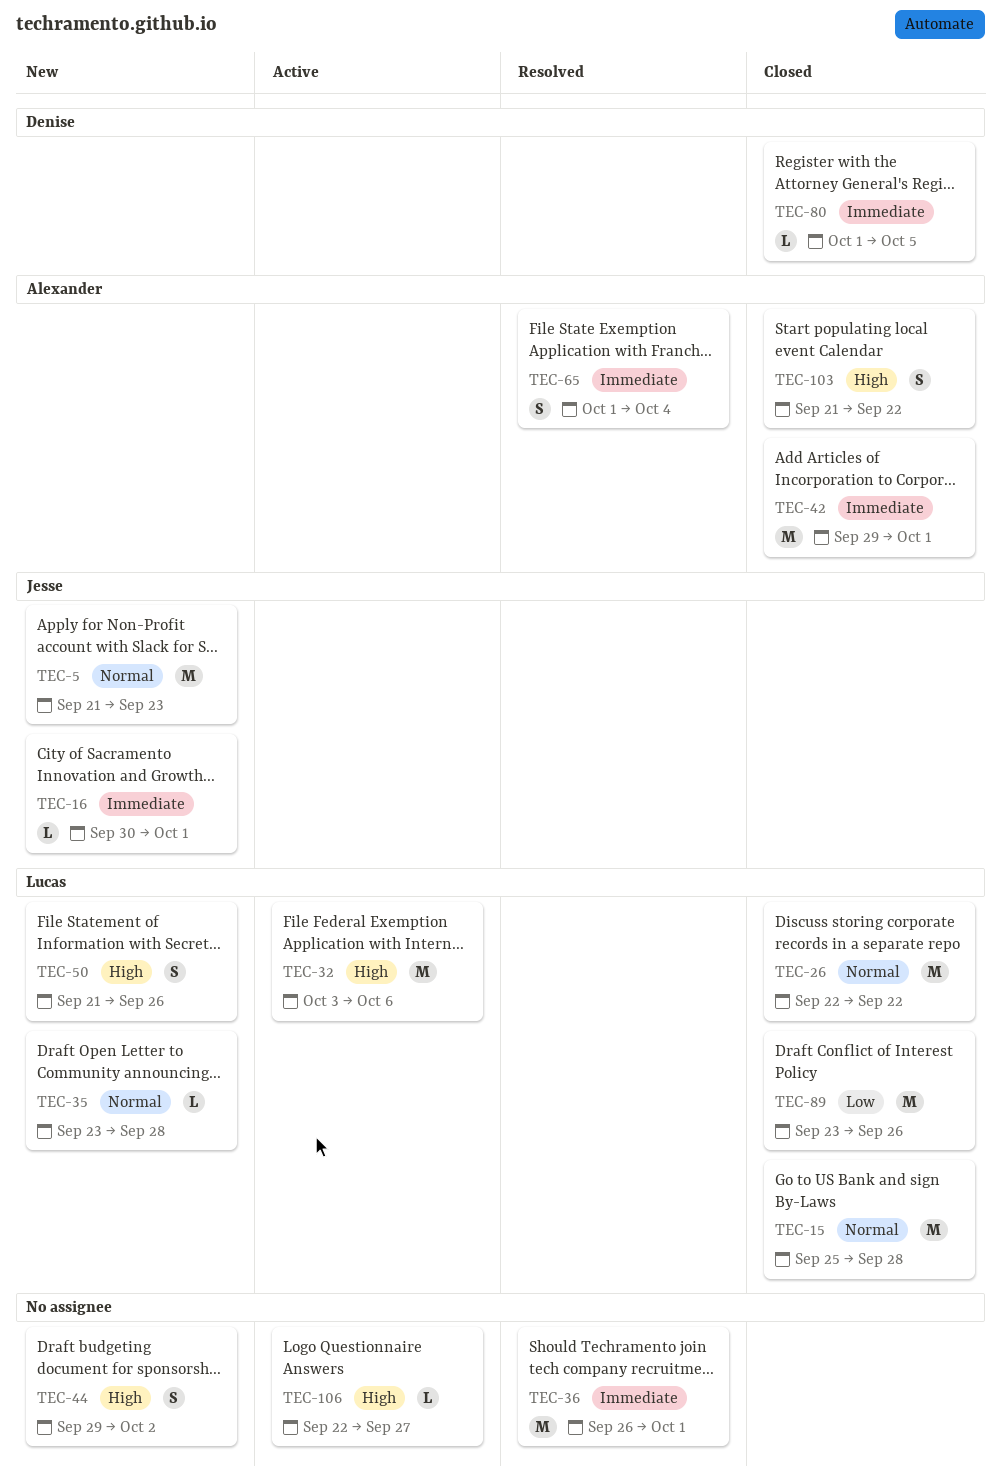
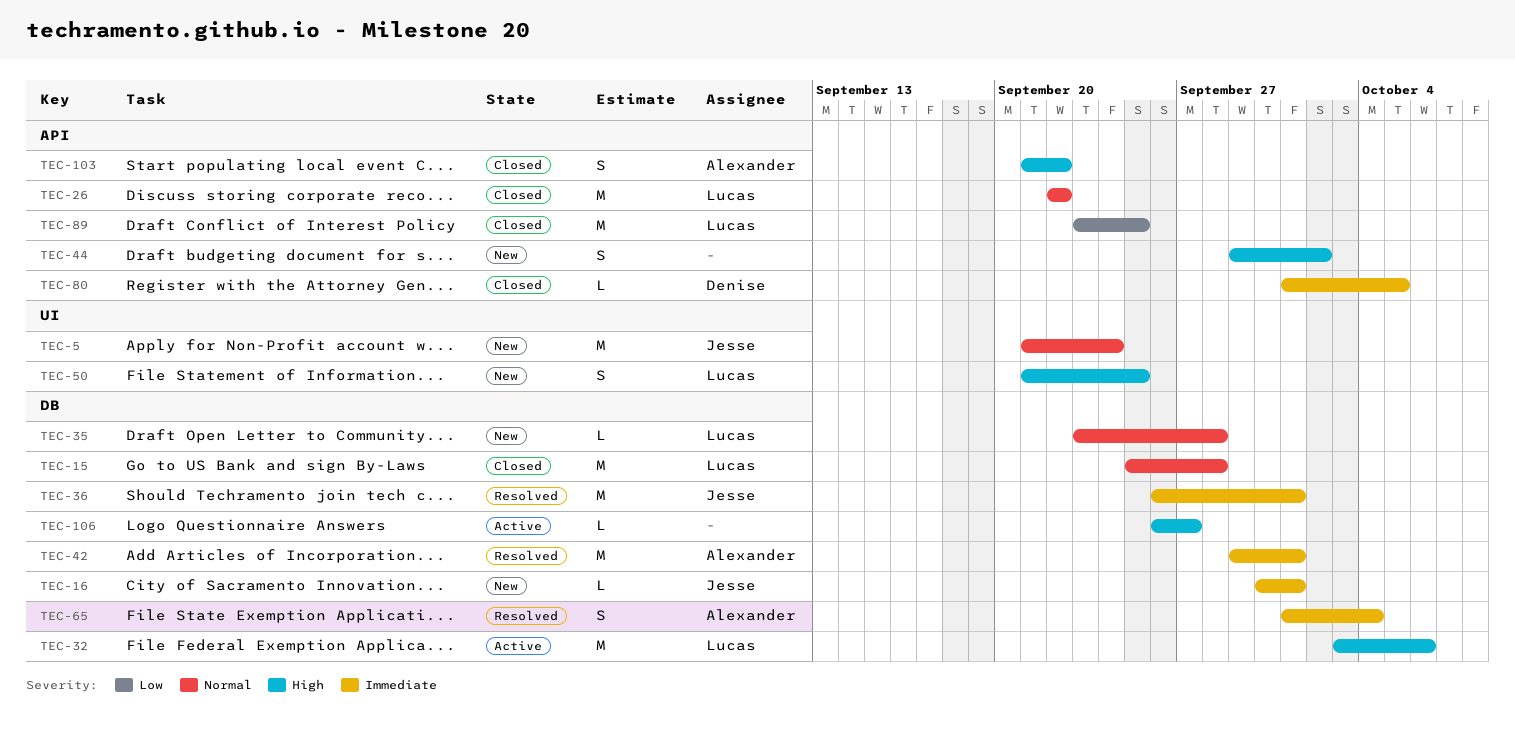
TEC-5, due: Sep 23 -> Sep 24
TEC-36, owner: none -> Jesse
TEC-42, status: Closed -> Resolved
TEC-50, due: Sep 26 -> Sep 25
TEC-89, due: Sep 26 -> Sep 25
TEC-106, start: Sep 22 -> Sep 26

